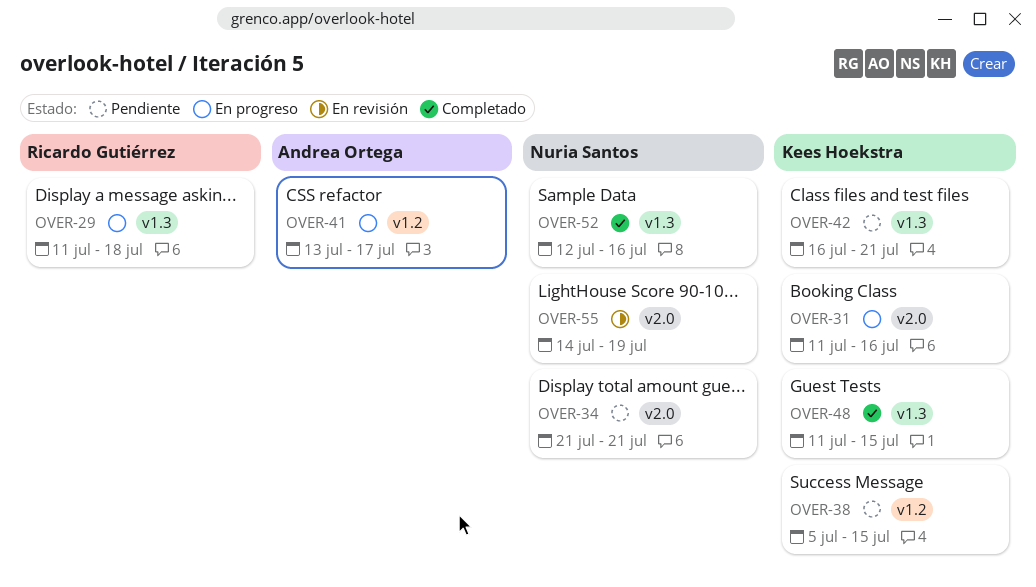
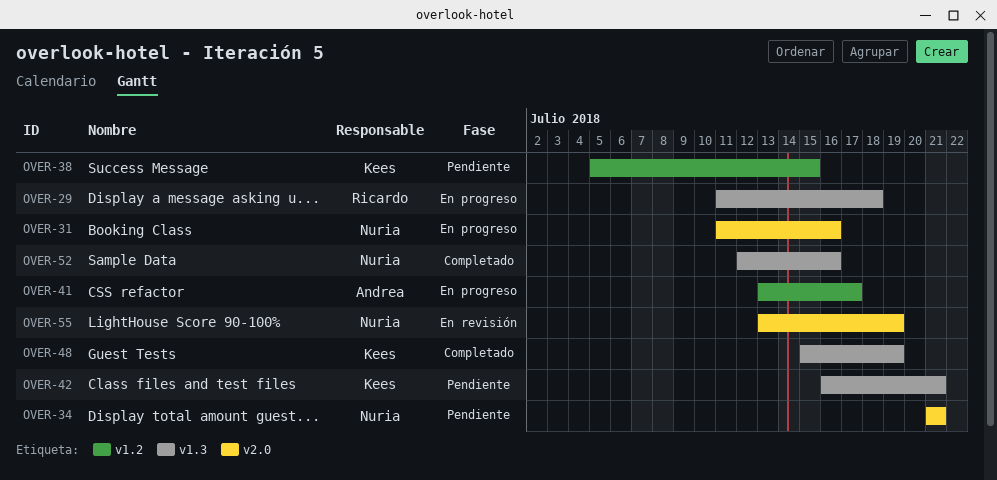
OVER-31, owner: Kees Hoekstra -> Nuria Santos
OVER-48, start: Jul 11 -> Jul 15
OVER-48, due: Jul 15 -> Jul 19
OVER-55, start: Jul 14 -> Jul 13

